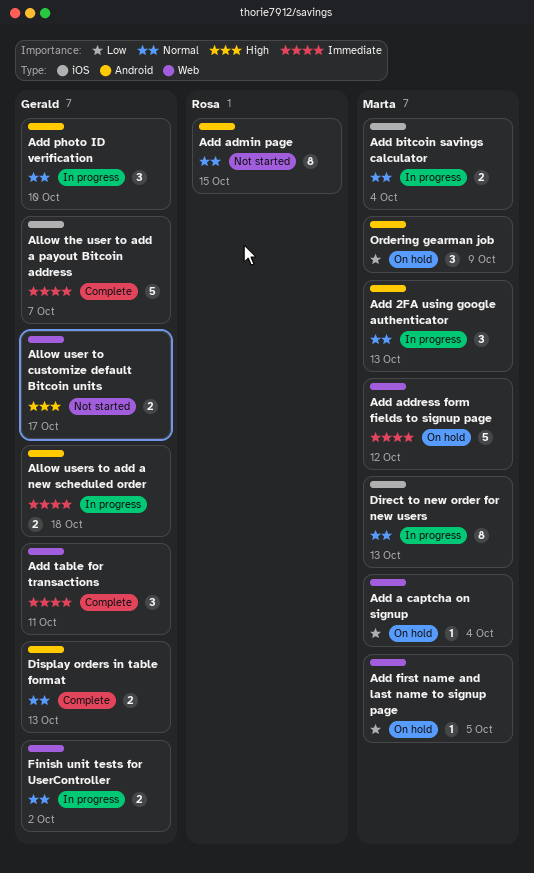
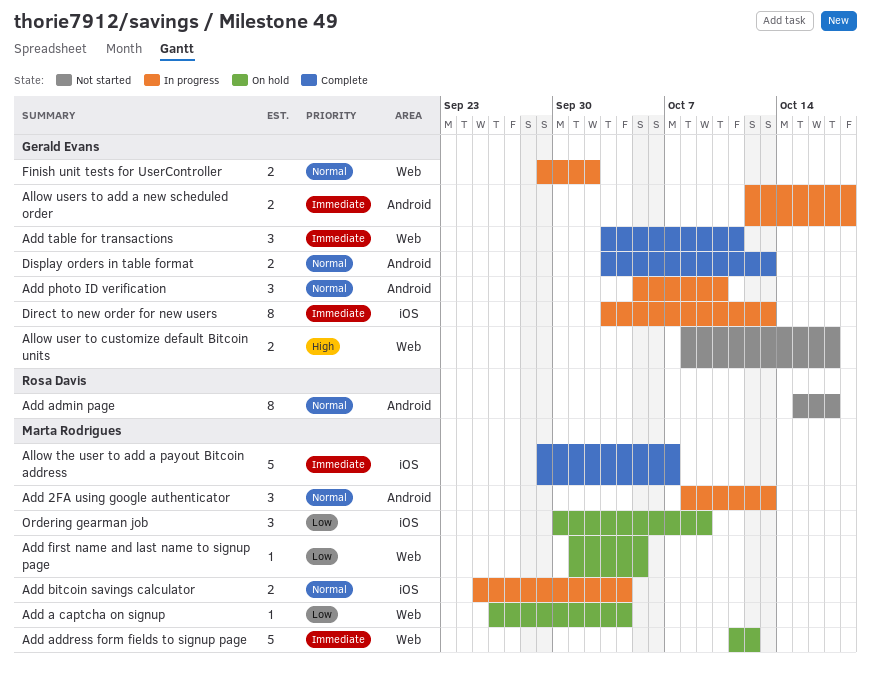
Add admin page, due: Oct 15 -> Oct 17
Allow the user to add a payout Bitcoin address, owner: Gerald Evans -> Marta Rodrigues
Direct to new order for new users, owner: Marta Rodrigues -> Gerald Evans
Direct to new order for new users, priority: Normal -> Immediate
Ordering gearman job, label: Android -> iOS

